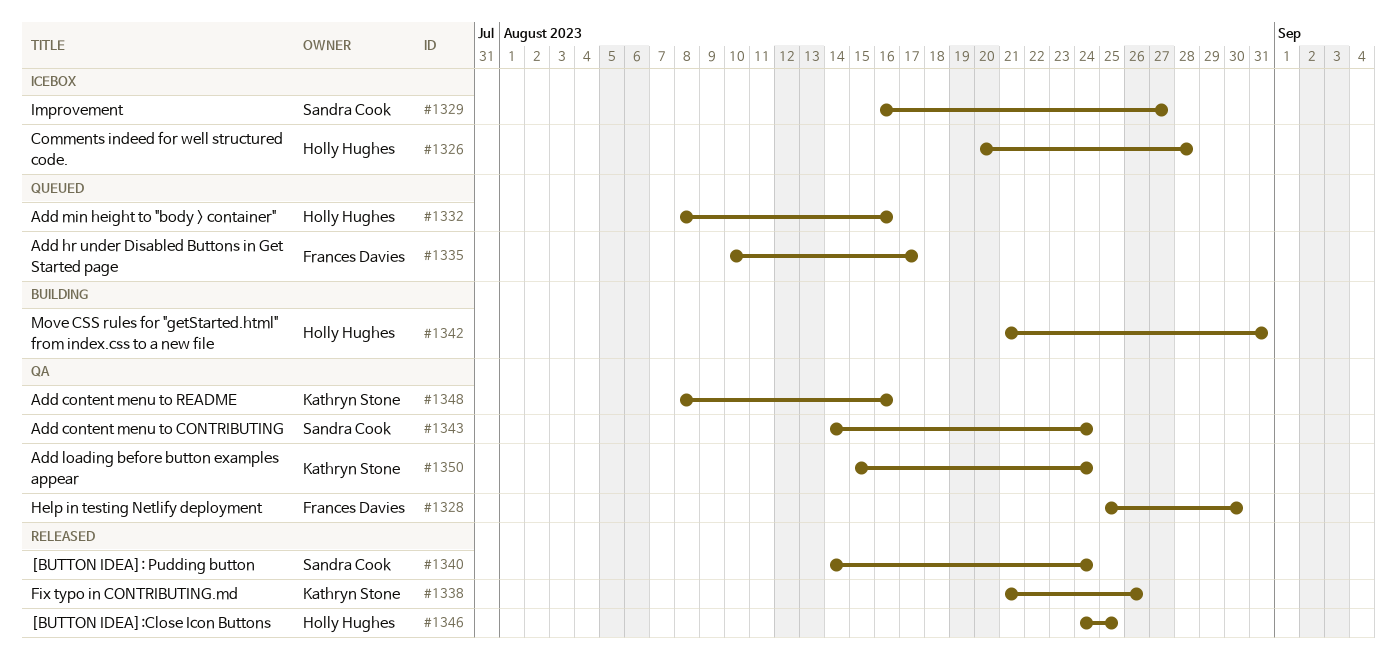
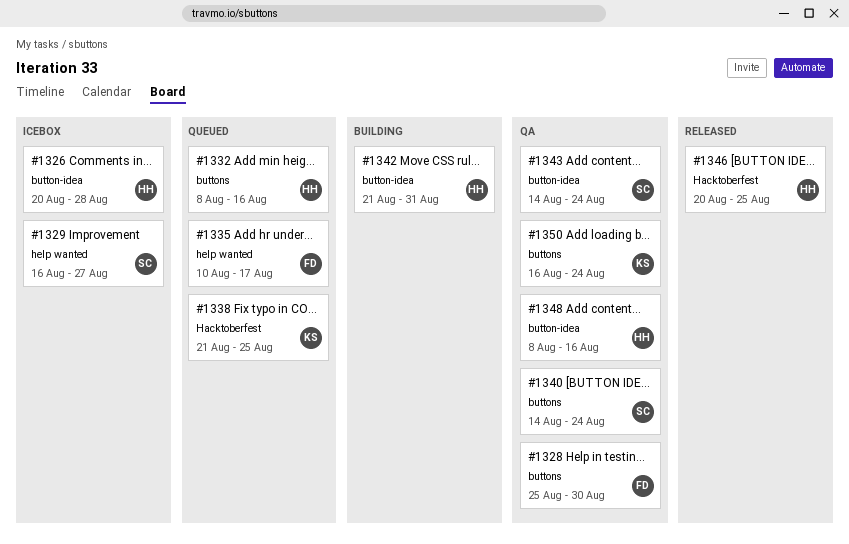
#1338, status: Released -> Queued
#1338, due: Aug 26 -> Aug 25
#1340, status: Released -> QA
#1346, start: Aug 24 -> Aug 20
#1348, owner: Kathryn Stone -> Holly Hughes
#1350, start: Aug 15 -> Aug 16

